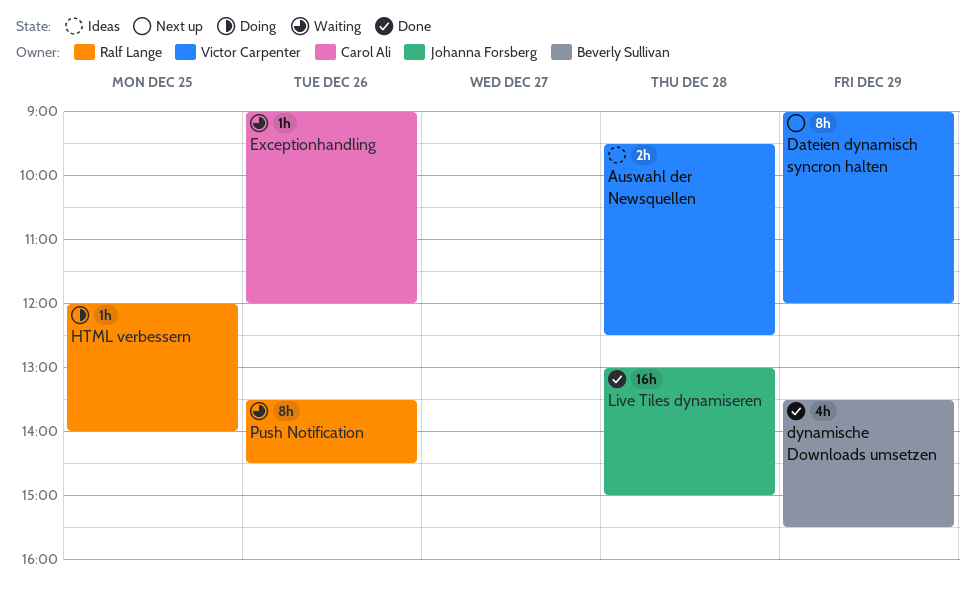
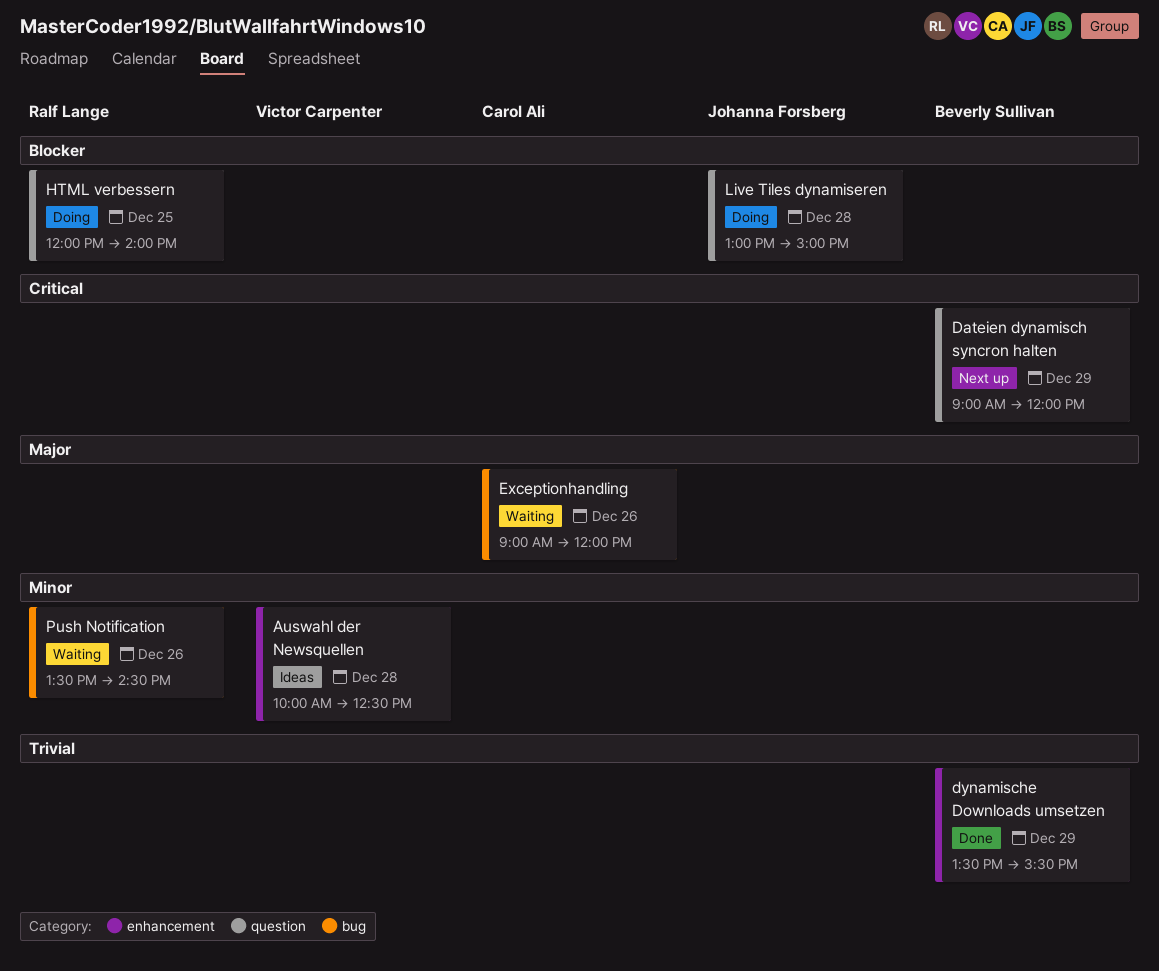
Auswahl der Newsquellen, begins: 09:30 -> 10:00
Dateien dynamisch syncron halten, owner: Victor Carpenter -> Beverly Sullivan
Live Tiles dynamiseren, status: Done -> Doing

